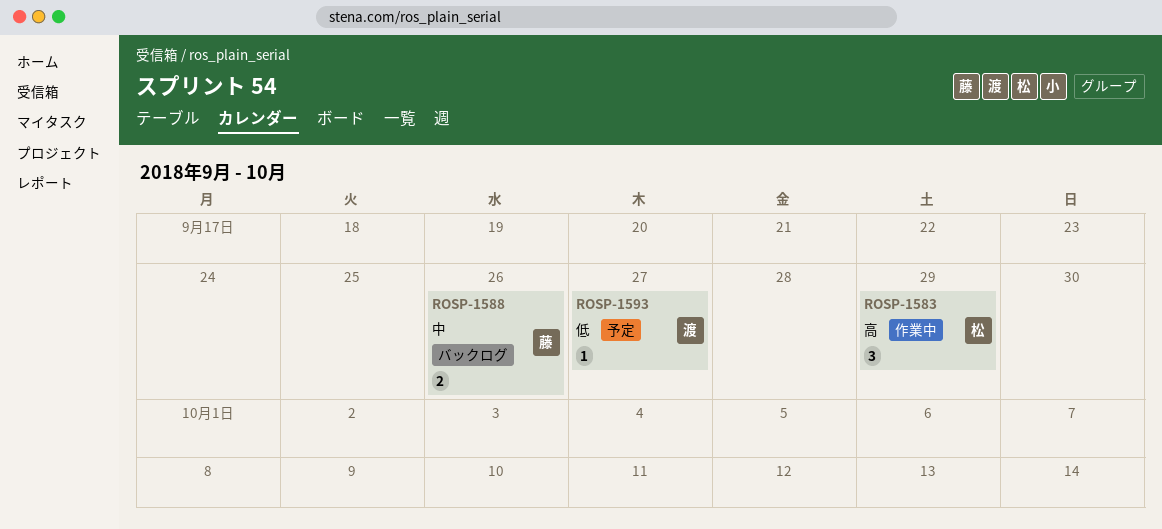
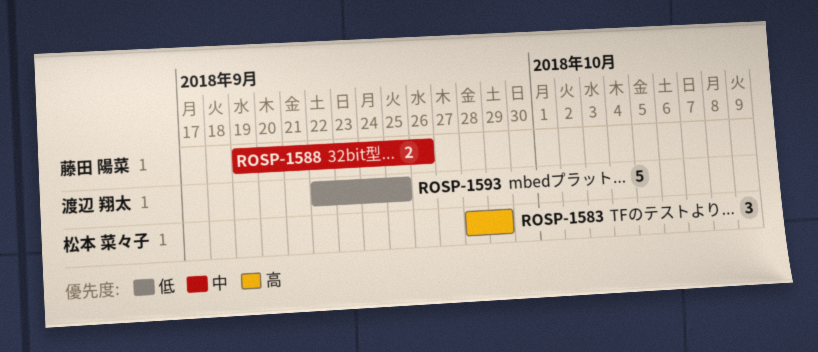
ROSP-1593, estimate: 1 -> 5
ROSP-1593, due: Sep 27 -> Sep 25

